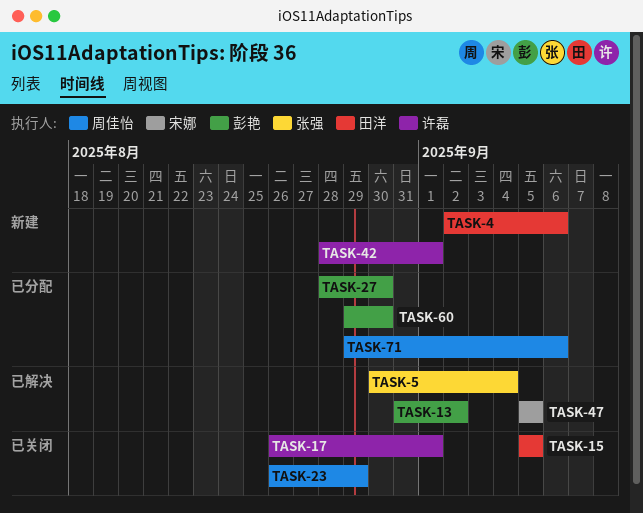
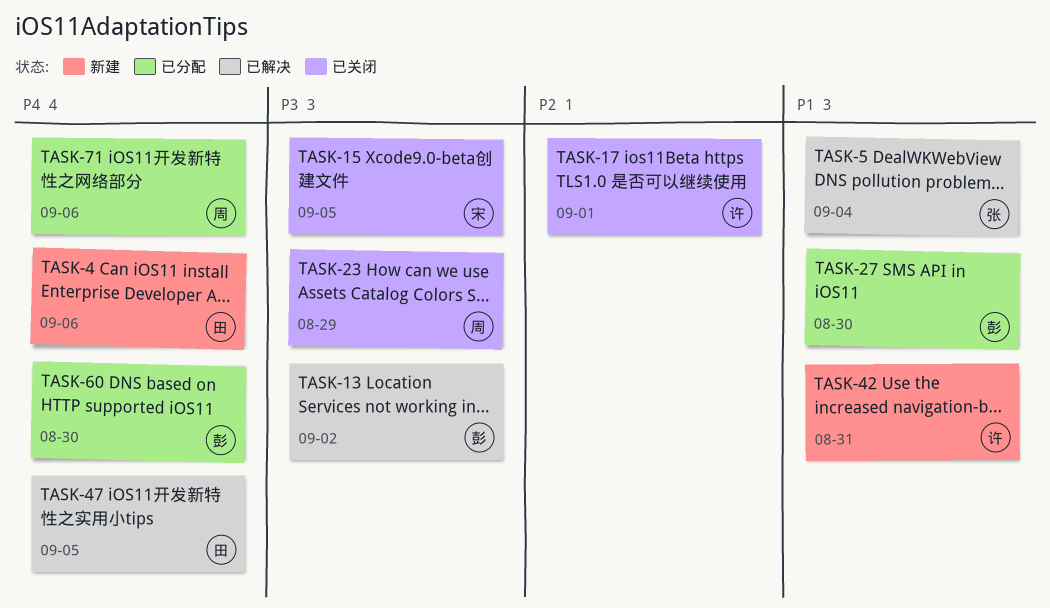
TASK-15, owner: 田洋 -> 宋娜
TASK-42, due: Sep 1 -> Aug 31
TASK-47, owner: 宋娜 -> 田洋

